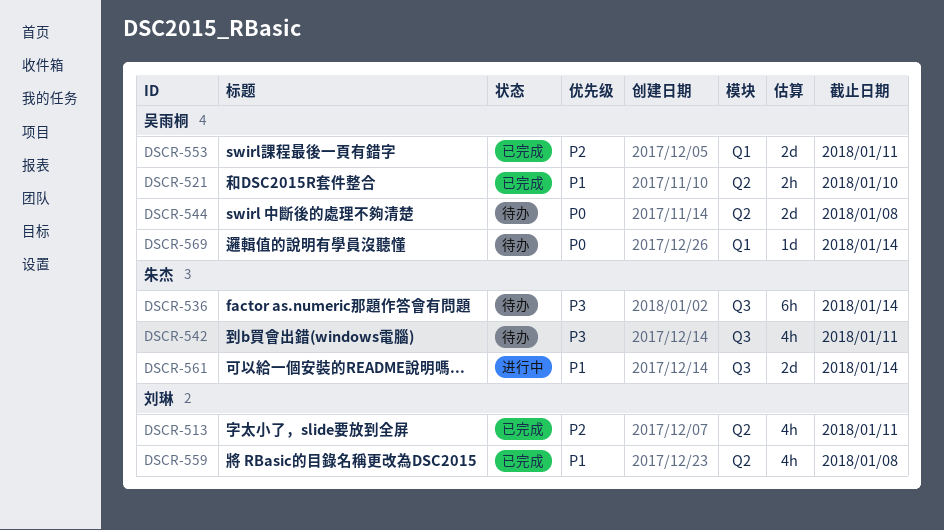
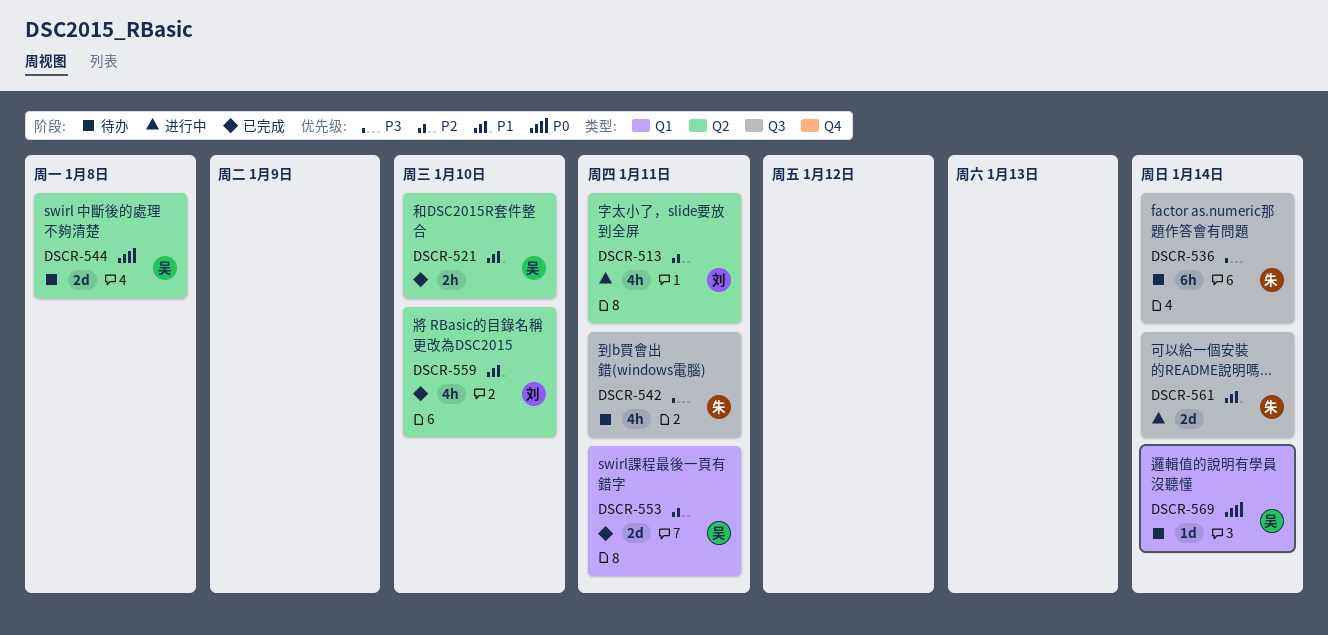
DSCR-513, status: 已完成 -> 进行中
DSCR-559, due: Jan 8 -> Jan 10

